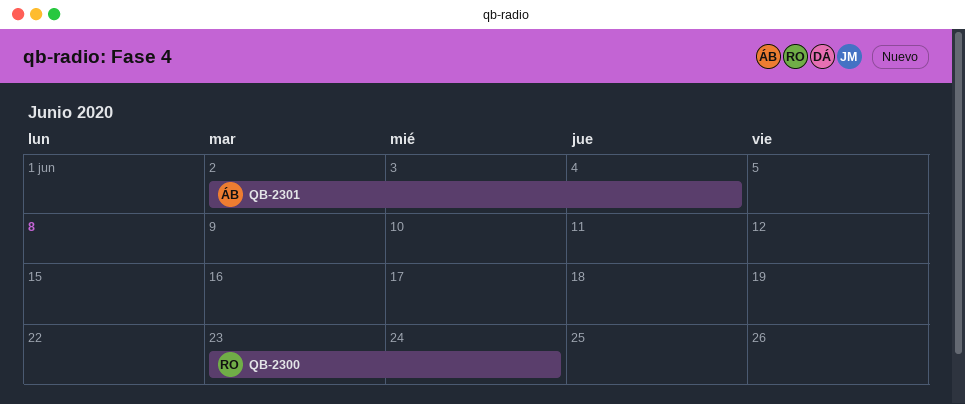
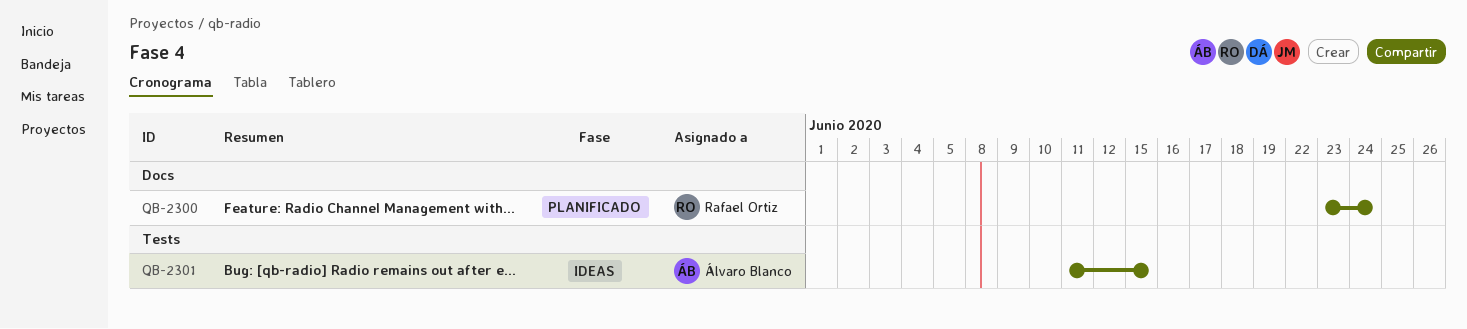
QB-2301, start: Jun 2 -> Jun 11
QB-2301, due: Jun 4 -> Jun 15

